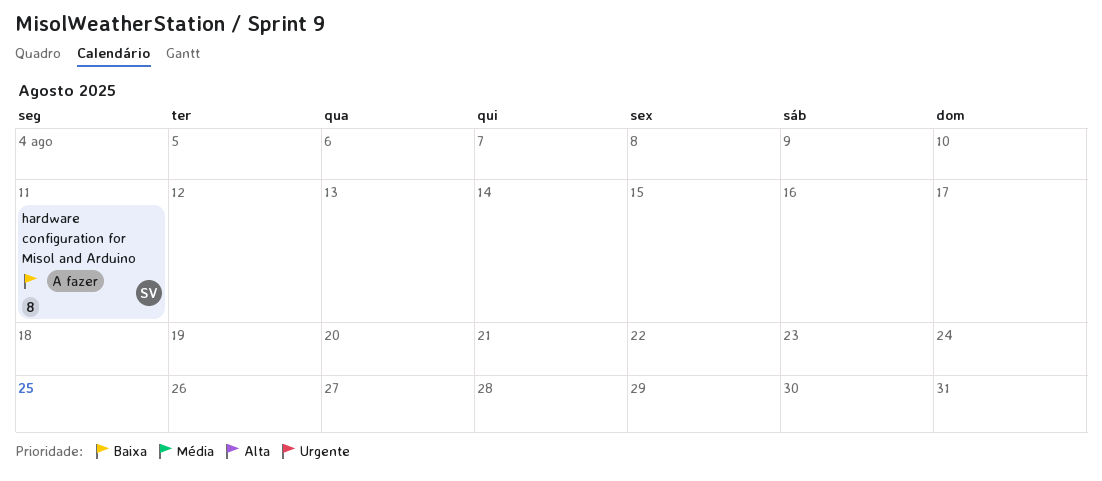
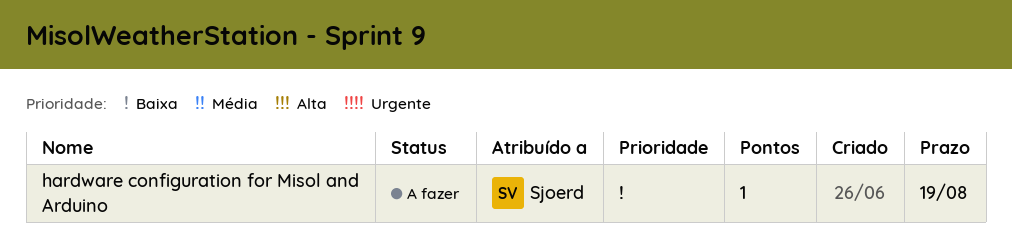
hardware configuration for Misol and Arduino, estimate: 8 -> 1
hardware configuration for Misol and Arduino, due: Aug 11 -> Aug 19

